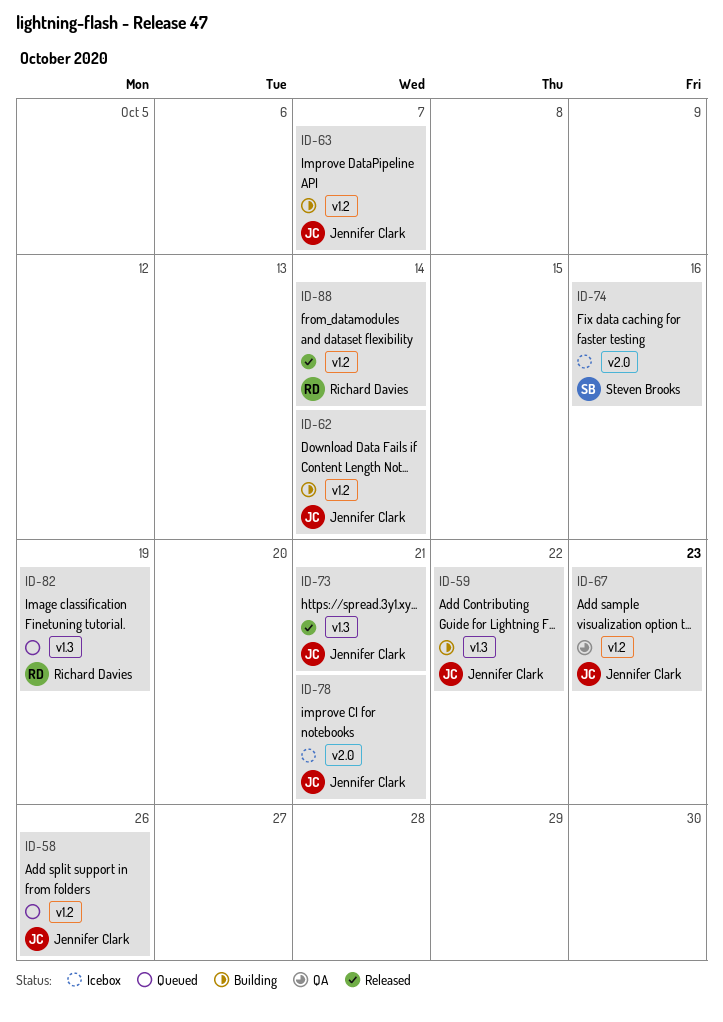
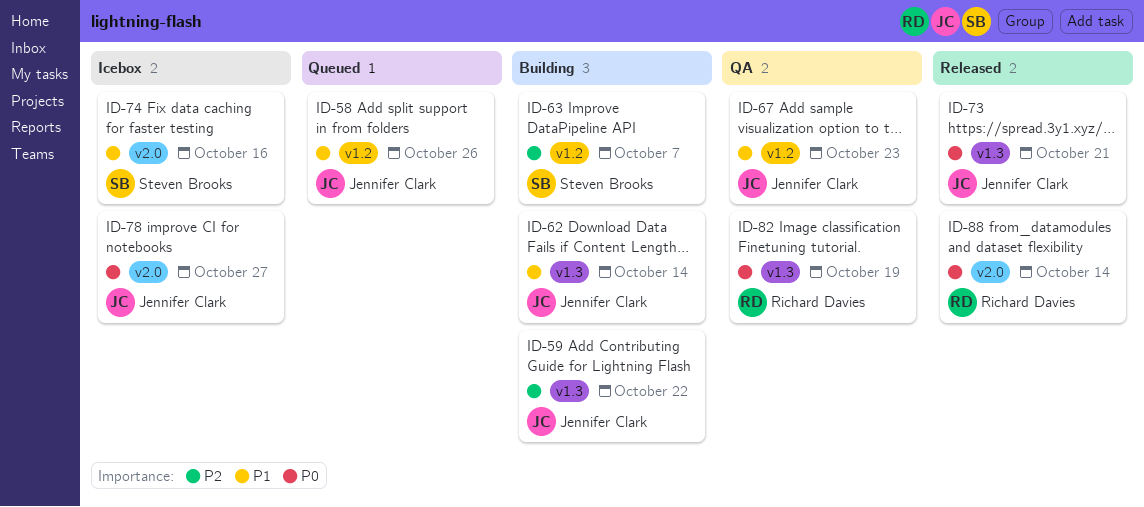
ID-62, label: v1.2 -> v1.3
ID-63, owner: Jennifer Clark -> Steven Brooks
ID-78, due: Oct 21 -> Oct 27
ID-82, status: Queued -> QA
ID-88, label: v1.2 -> v2.0

